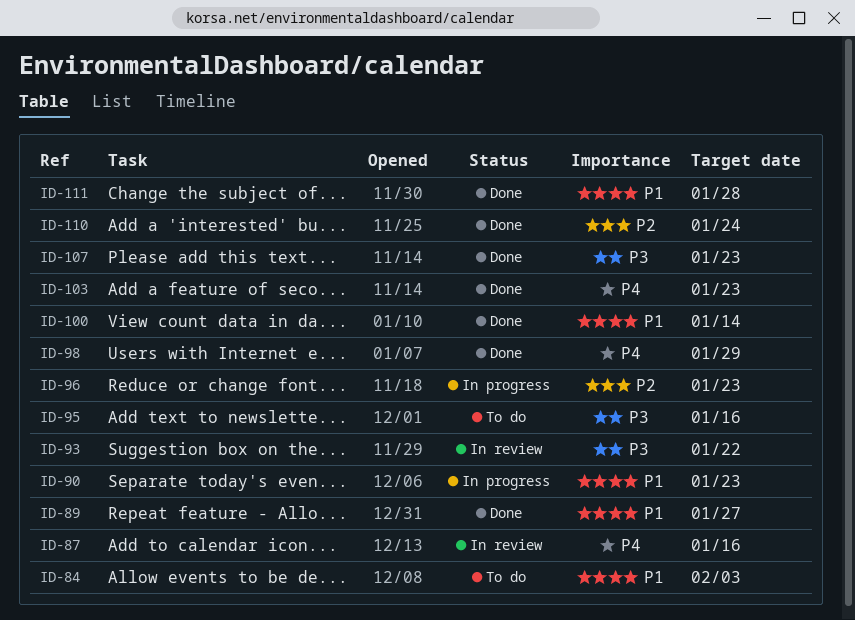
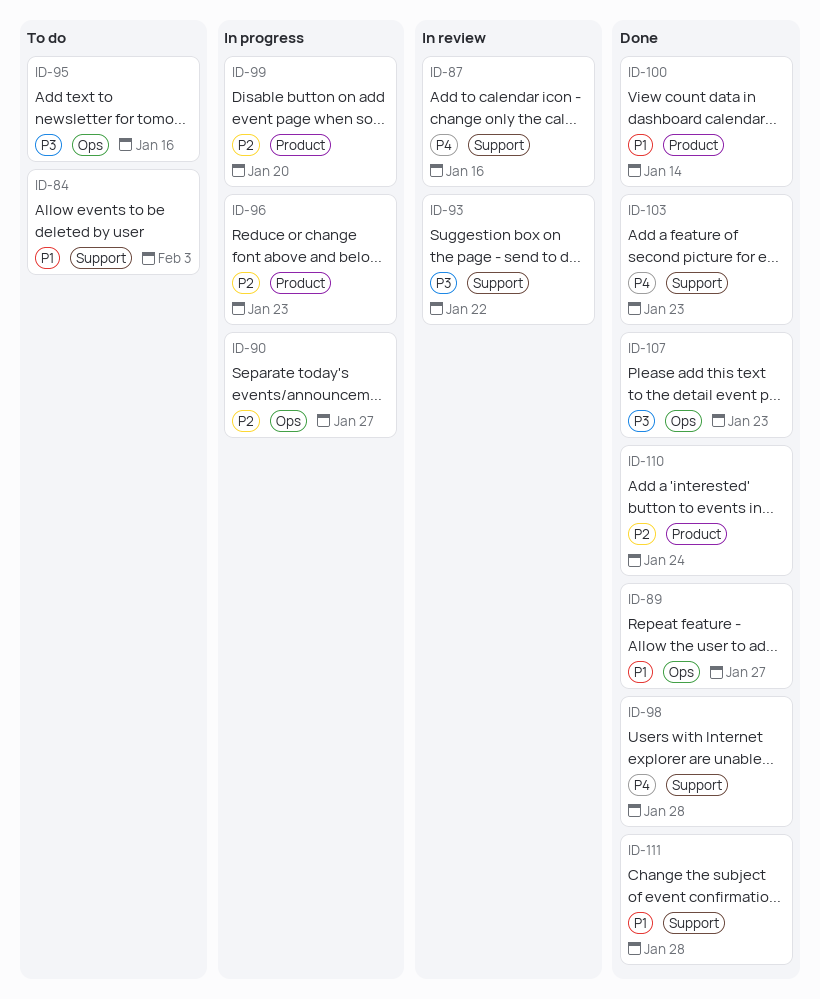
ID-90, priority: P1 -> P2
ID-90, due: Jan 23 -> Jan 27
ID-98, due: Jan 29 -> Jan 28
ID-99: none -> present

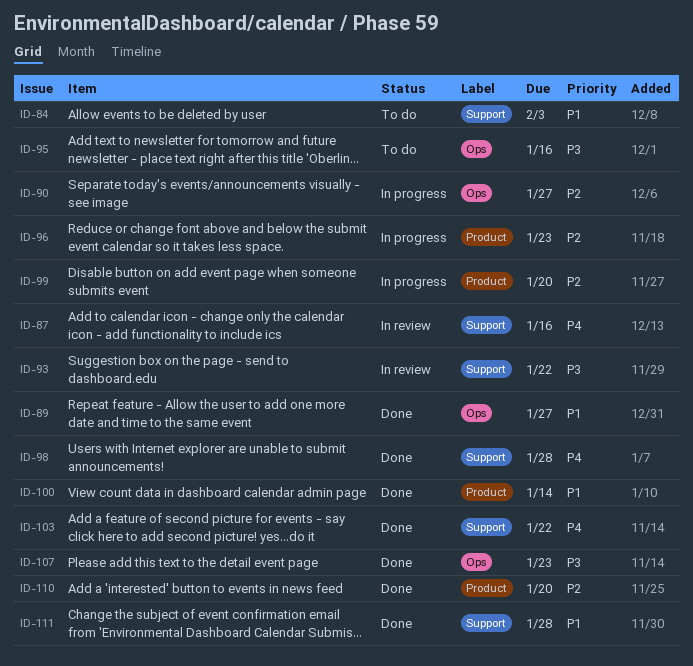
ID-103, due: Jan 23 -> Jan 22
ID-110, due: Jan 24 -> Jan 20

